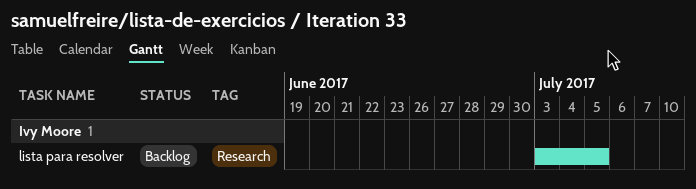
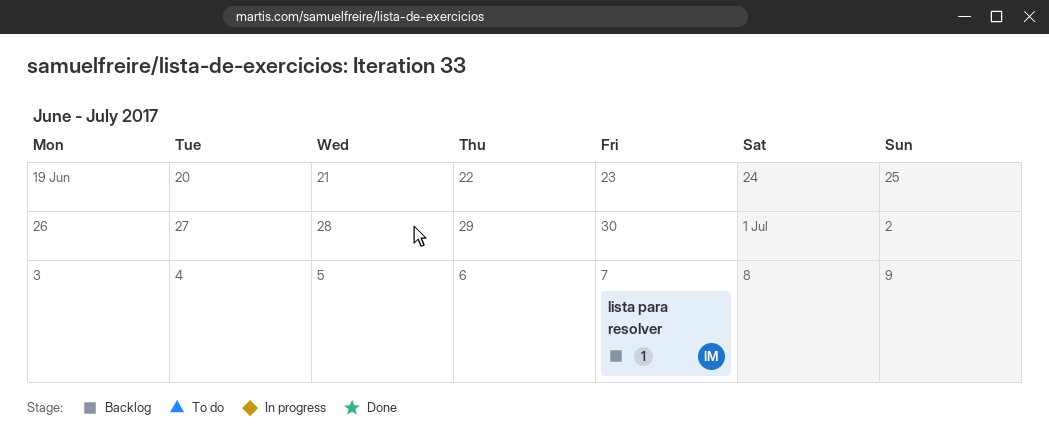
lista para resolver, due: Jul 5 -> Jul 7

